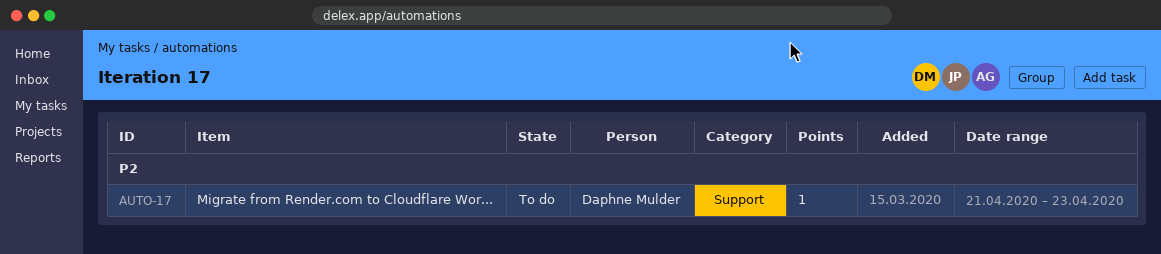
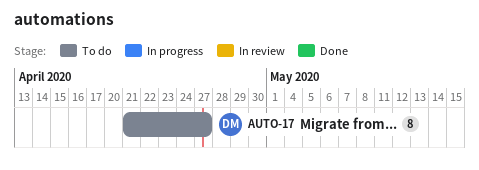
AUTO-17, estimate: 1 -> 8
AUTO-17, due: Apr 23 -> Apr 27

